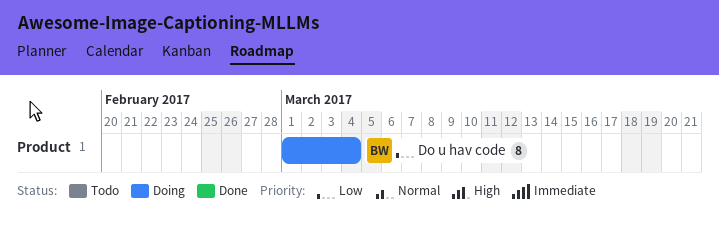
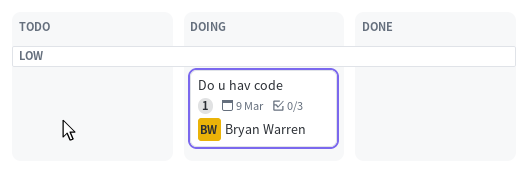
Do u hav code, estimate: 8 -> 1
Do u hav code, due: Mar 4 -> Mar 9

